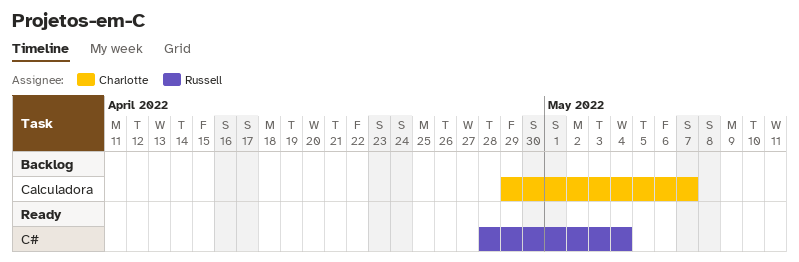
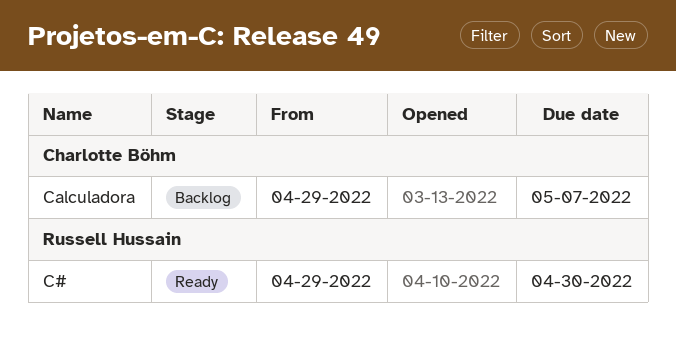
C#, start: Apr 28 -> Apr 29
C#, due: May 4 -> Apr 30

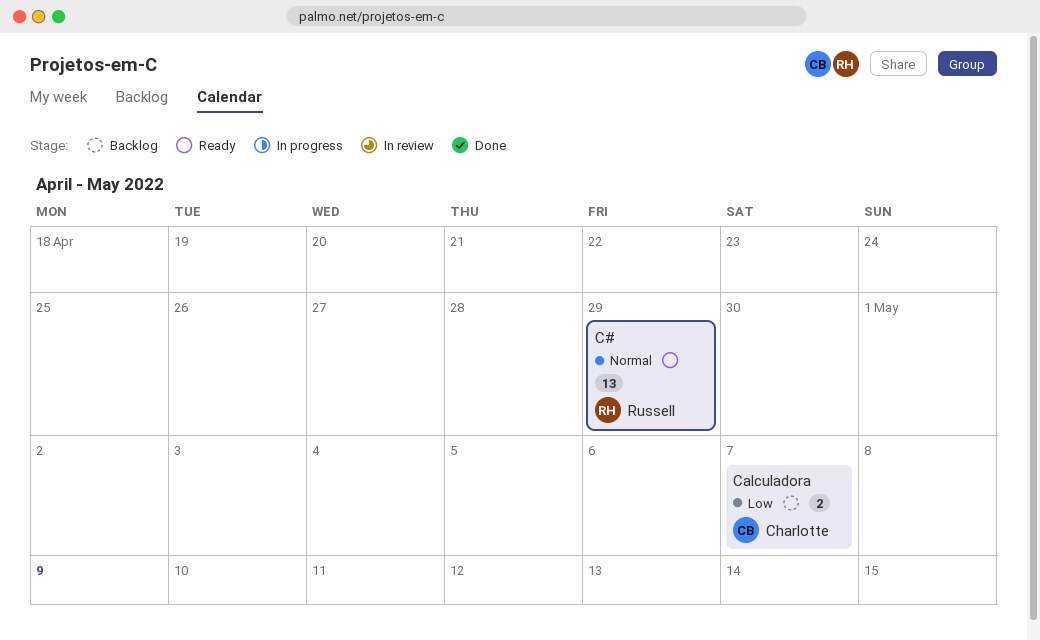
C#, due: Apr 30 -> Apr 29

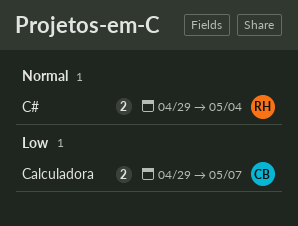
C#, estimate: 13 -> 2
C#, due: Apr 29 -> May 4

